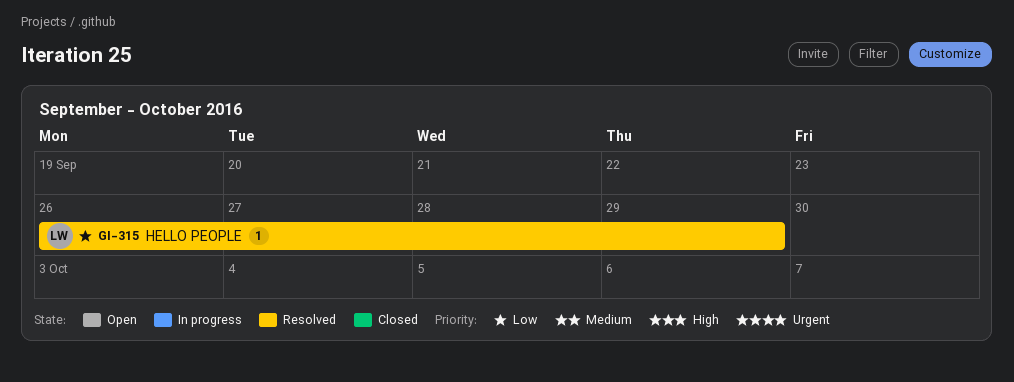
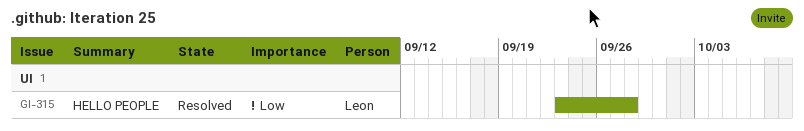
GI-315, start: Sep 26 -> Sep 23
GI-315, due: Sep 29 -> Sep 28

